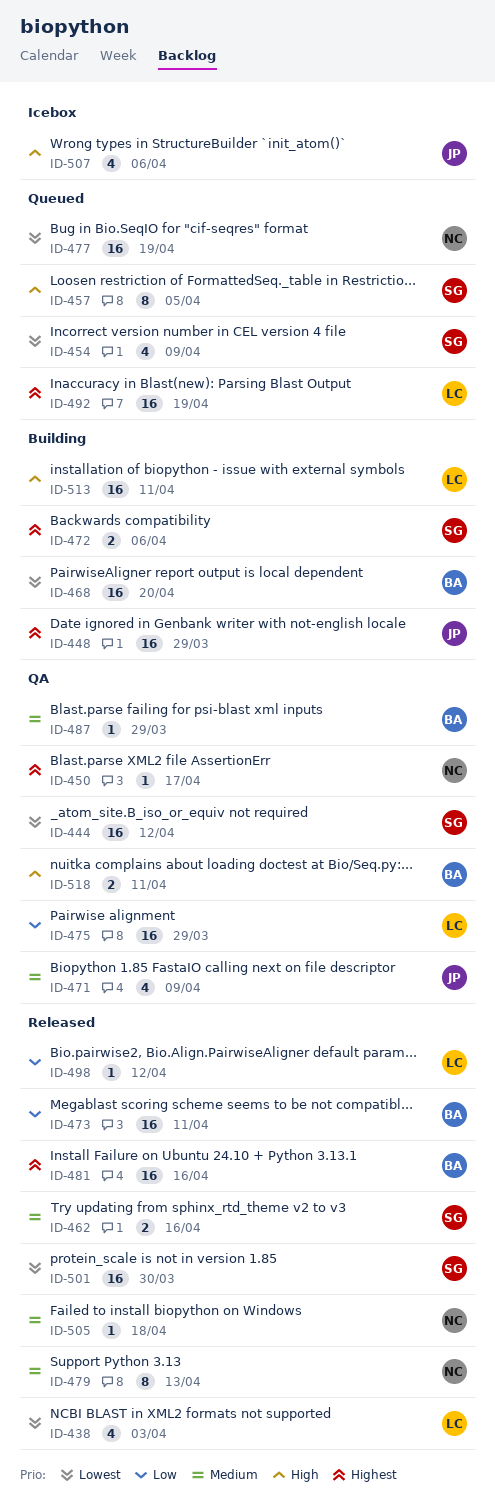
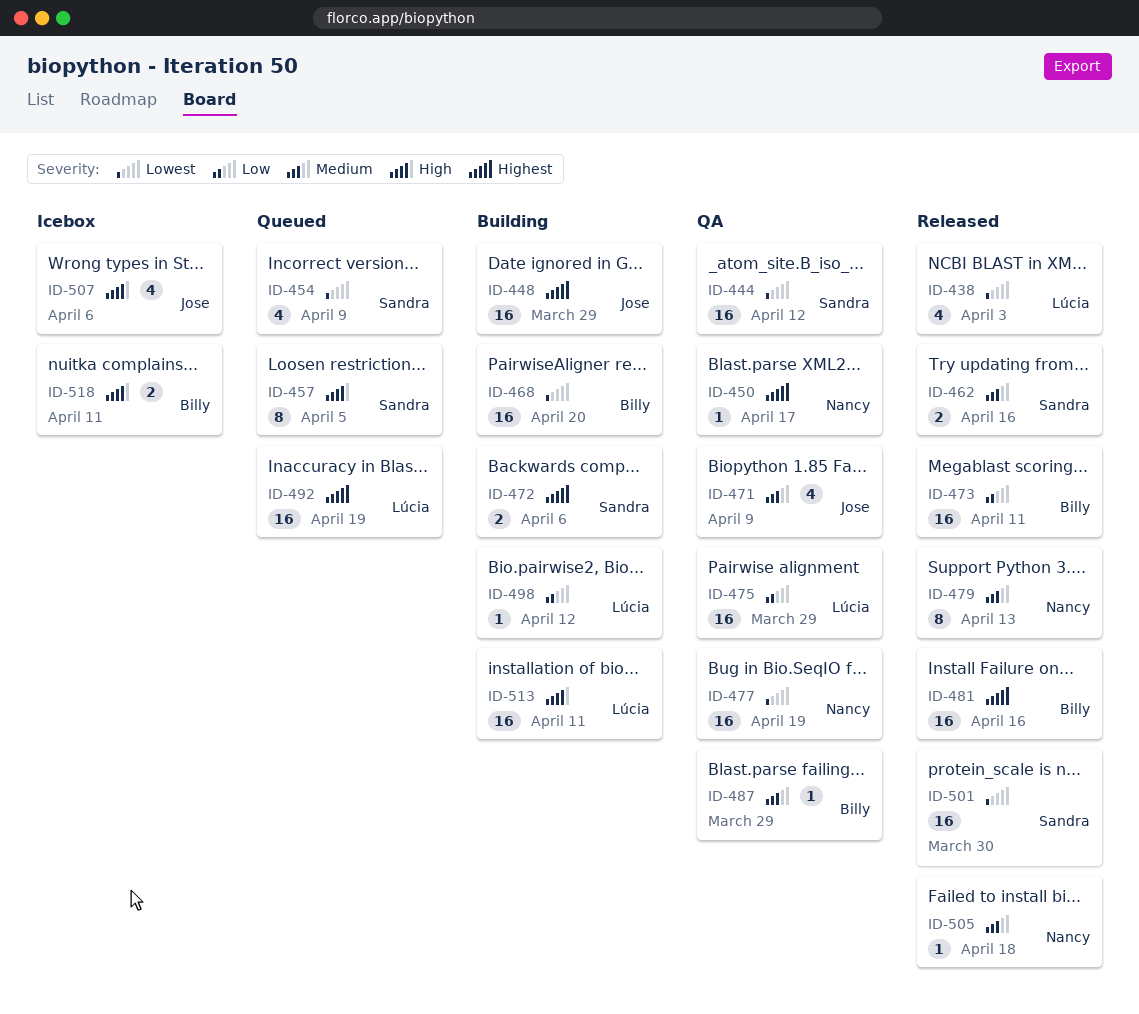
ID-477, status: Queued -> QA
ID-498, status: Released -> Building
ID-518, status: QA -> Icebox

